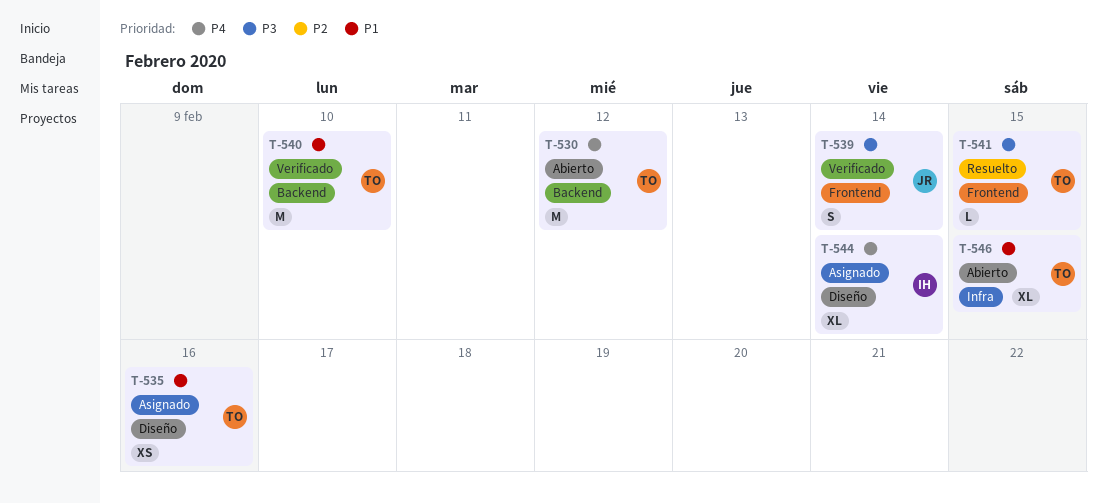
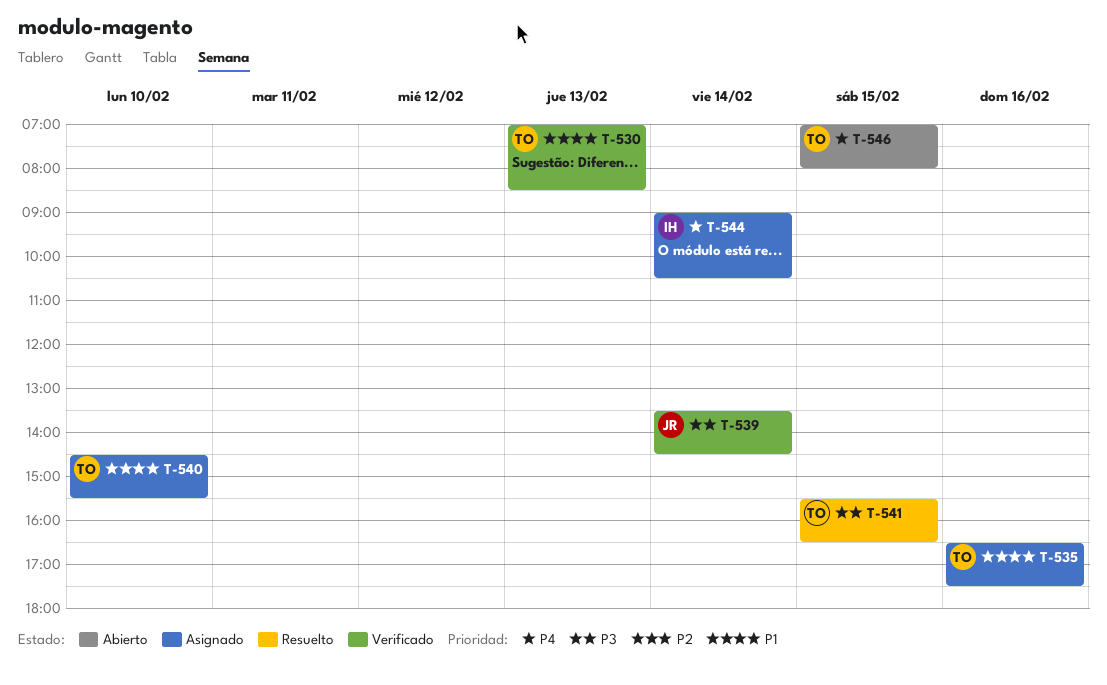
T-530, status: Abierto -> Verificado
T-530, priority: P4 -> P1
T-530, day: Feb 12 -> Feb 13
T-540, status: Verificado -> Asignado
T-546, priority: P1 -> P4

